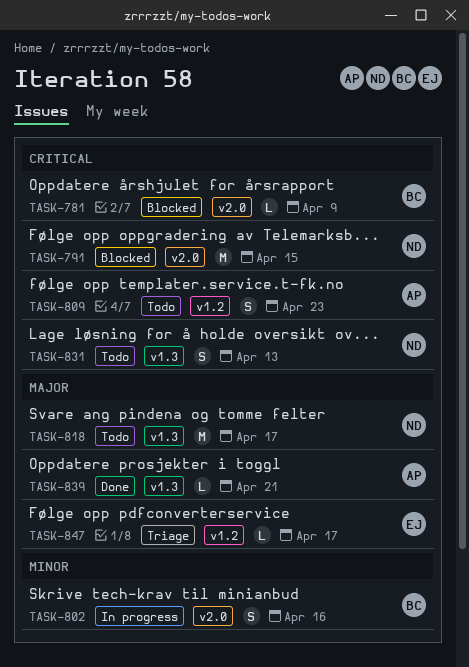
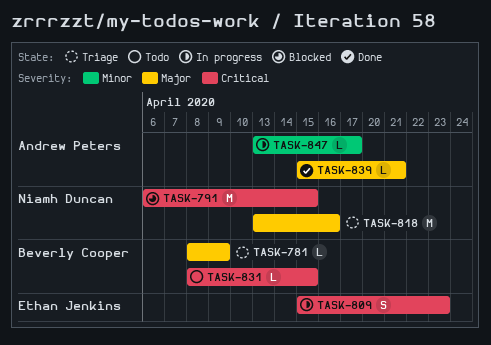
TASK-781, status: Blocked -> Triage
TASK-781, priority: Critical -> Major
TASK-802: present -> none
TASK-809, status: Todo -> In progress
TASK-809, owner: Andrew Peters -> Ethan Jenkins
TASK-818, status: Todo -> Triage
TASK-818, due: Apr 17 -> Apr 16
TASK-831, owner: Niamh Duncan -> Beverly Cooper
TASK-831, estimate: S -> L
TASK-831, due: Apr 13 -> Apr 15
TASK-847, status: Triage -> In progress
TASK-847, owner: Ethan Jenkins -> Andrew Peters
TASK-847, priority: Major -> Minor

